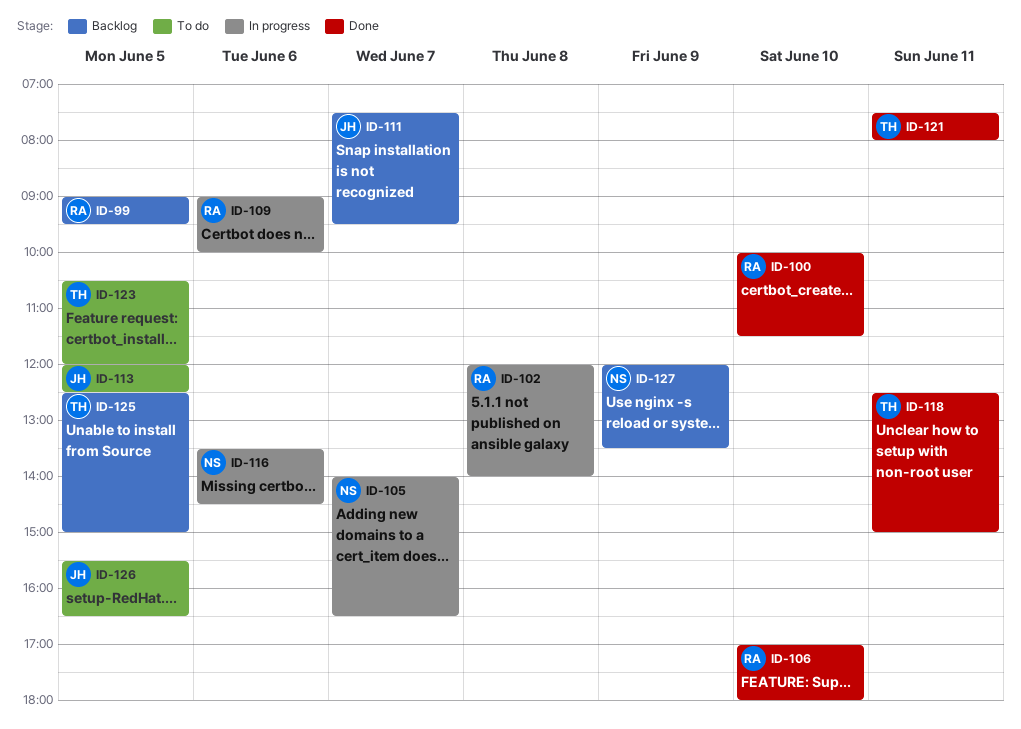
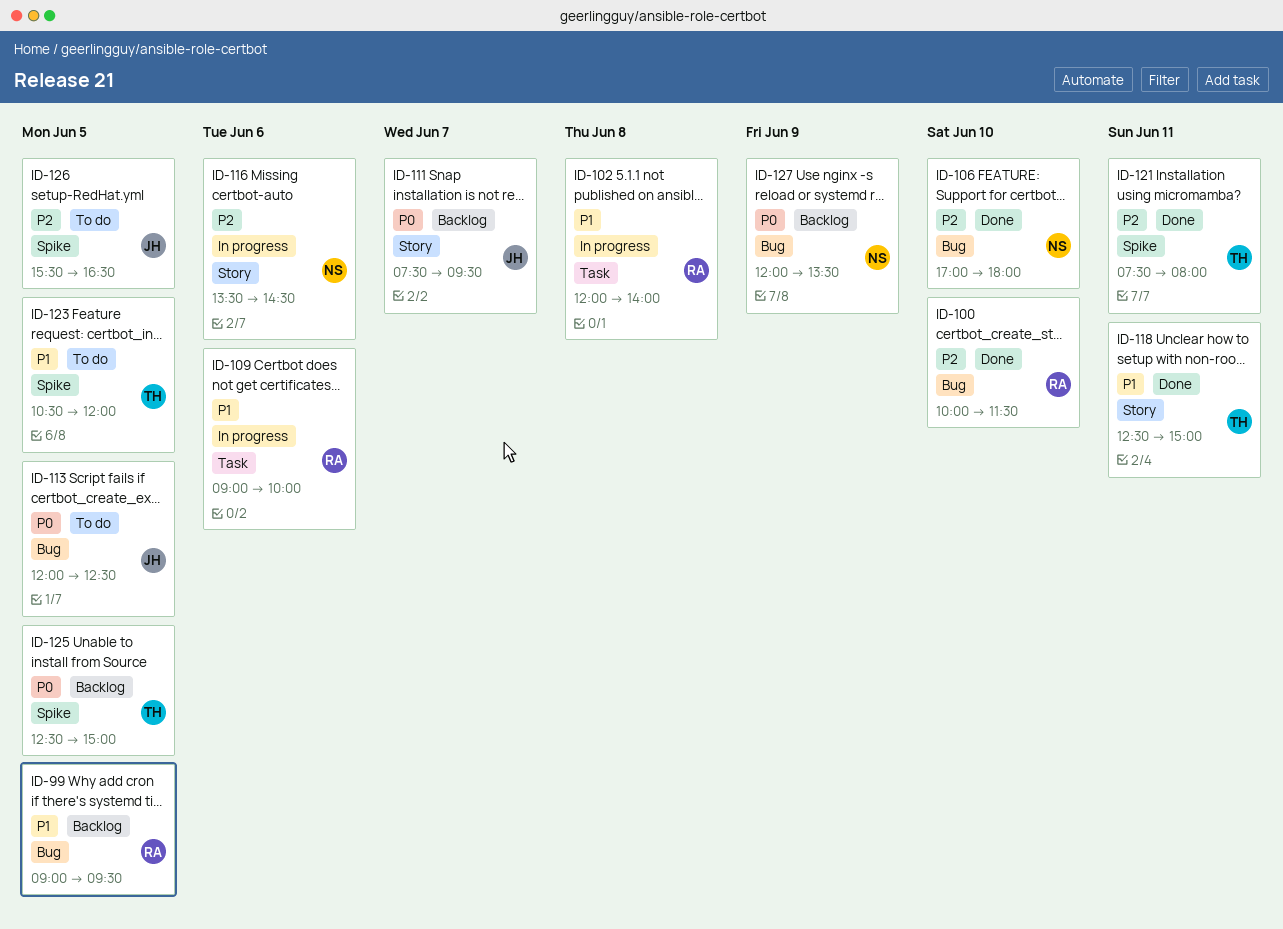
ID-105: present -> none
ID-106, owner: RA -> NS

